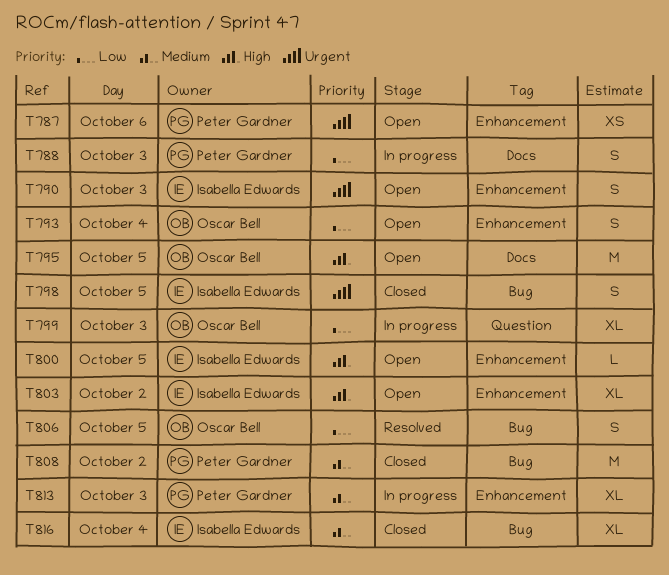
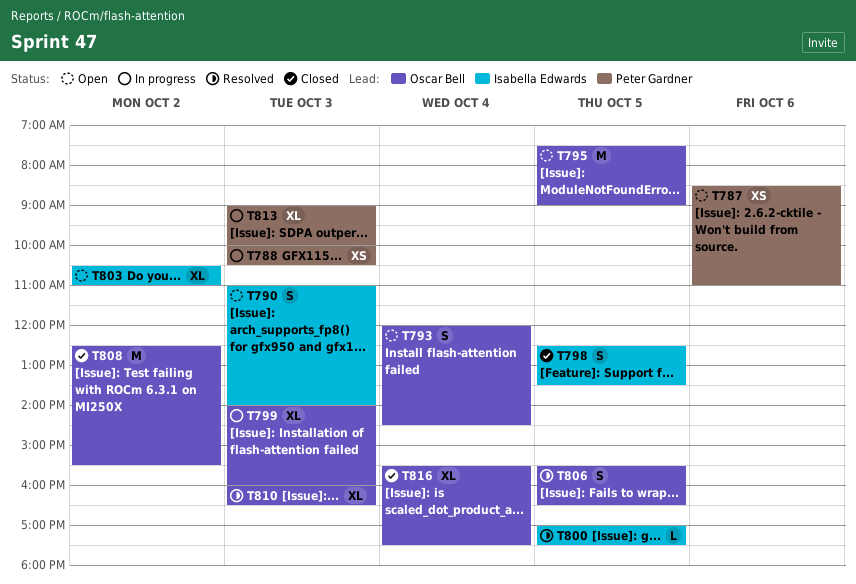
T788, estimate: S -> XS
T800, status: Open -> Resolved
T808, owner: Peter Gardner -> Oscar Bell
T810: none -> present
T816, owner: Isabella Edwards -> Oscar Bell

